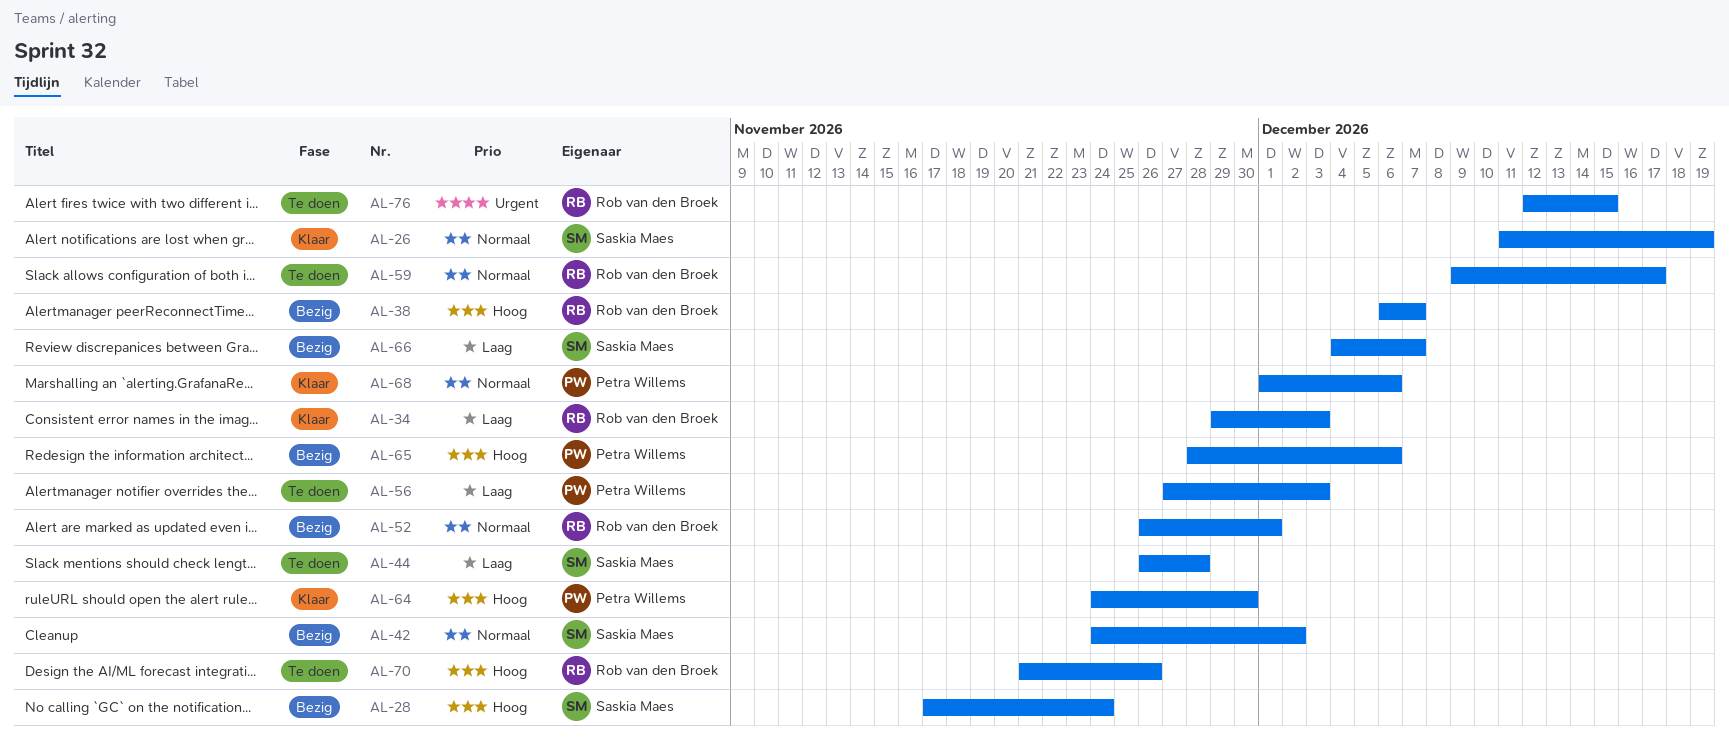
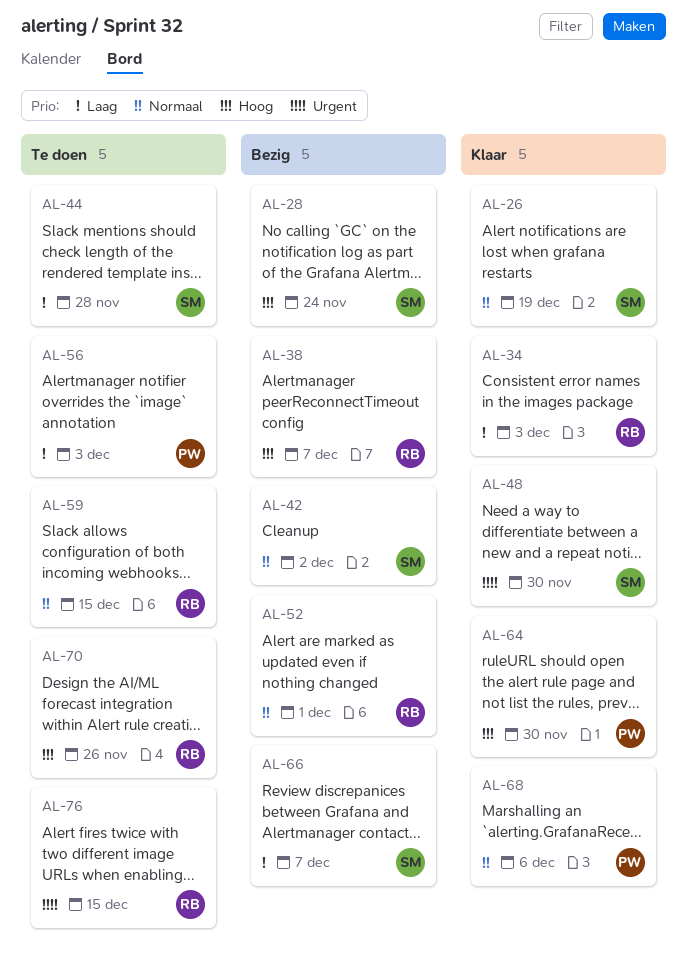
AL-48: none -> present
AL-59, due: Dec 17 -> Dec 15
AL-65: present -> none

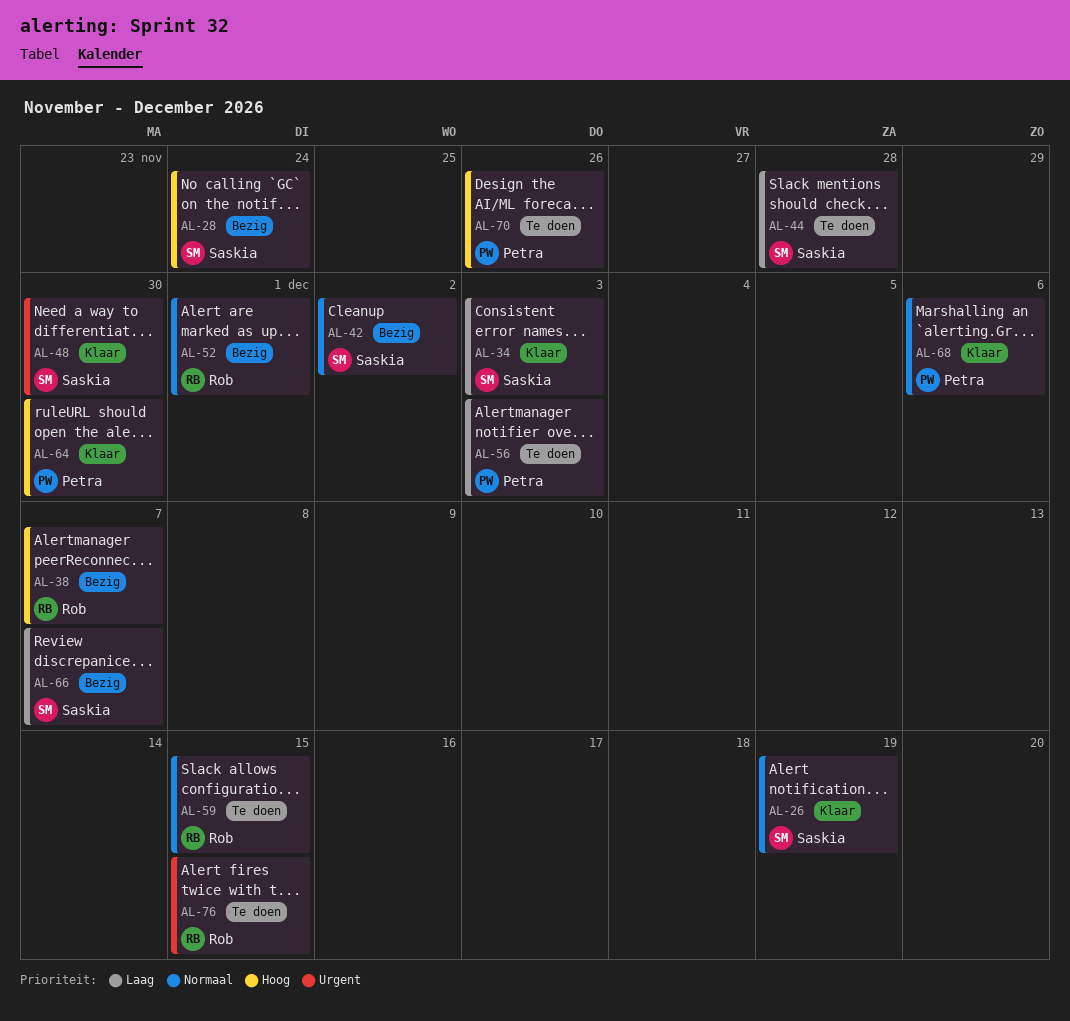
AL-34, owner: Rob -> Saskia
AL-70, owner: Rob -> Petra

